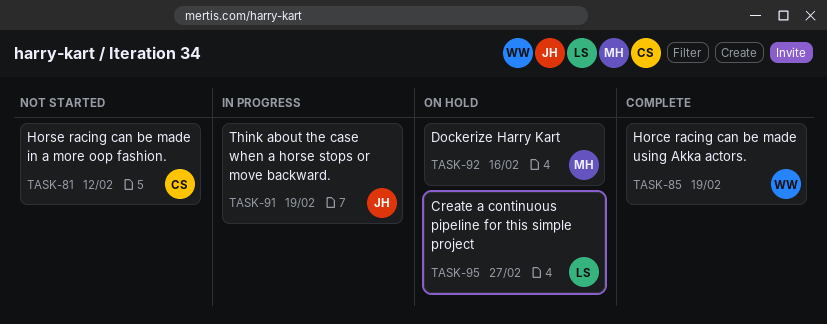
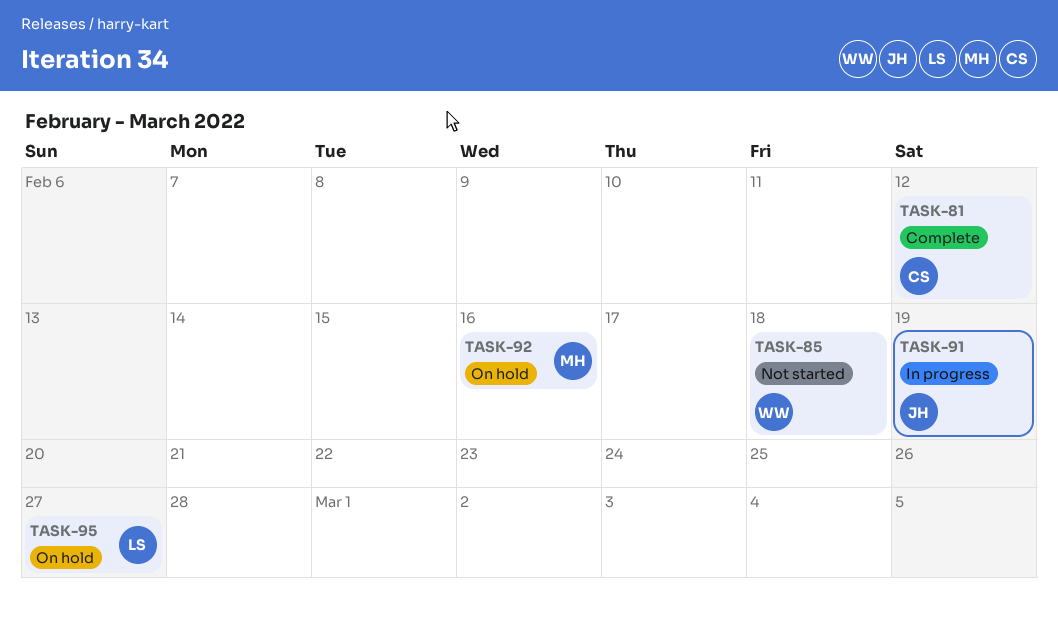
TASK-81, status: Not started -> Complete
TASK-85, status: Complete -> Not started
TASK-85, due: Feb 19 -> Feb 18

